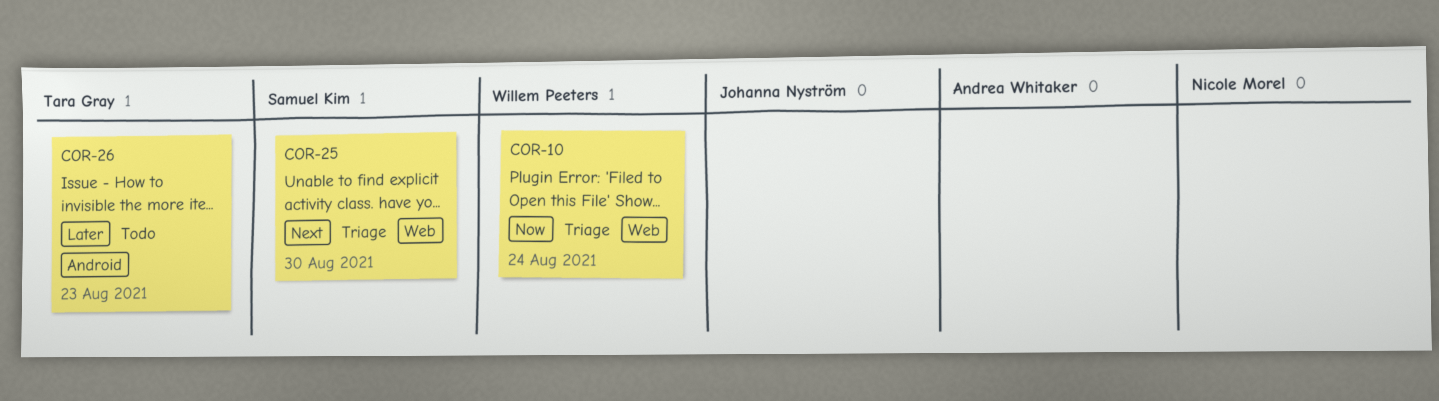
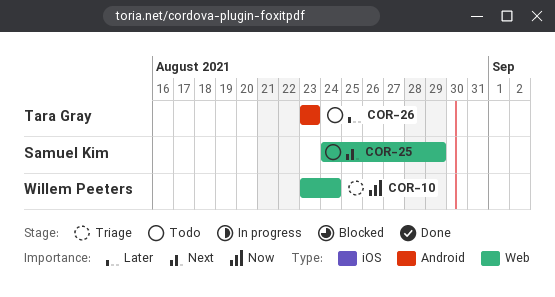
COR-25, status: Triage -> Todo
COR-25, due: Aug 30 -> Aug 29

